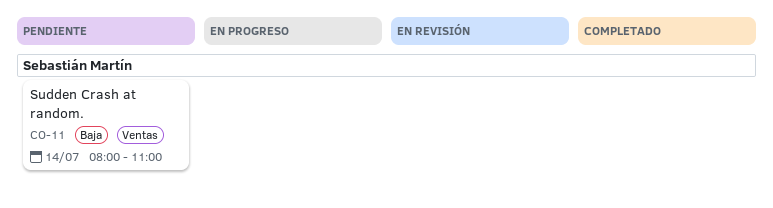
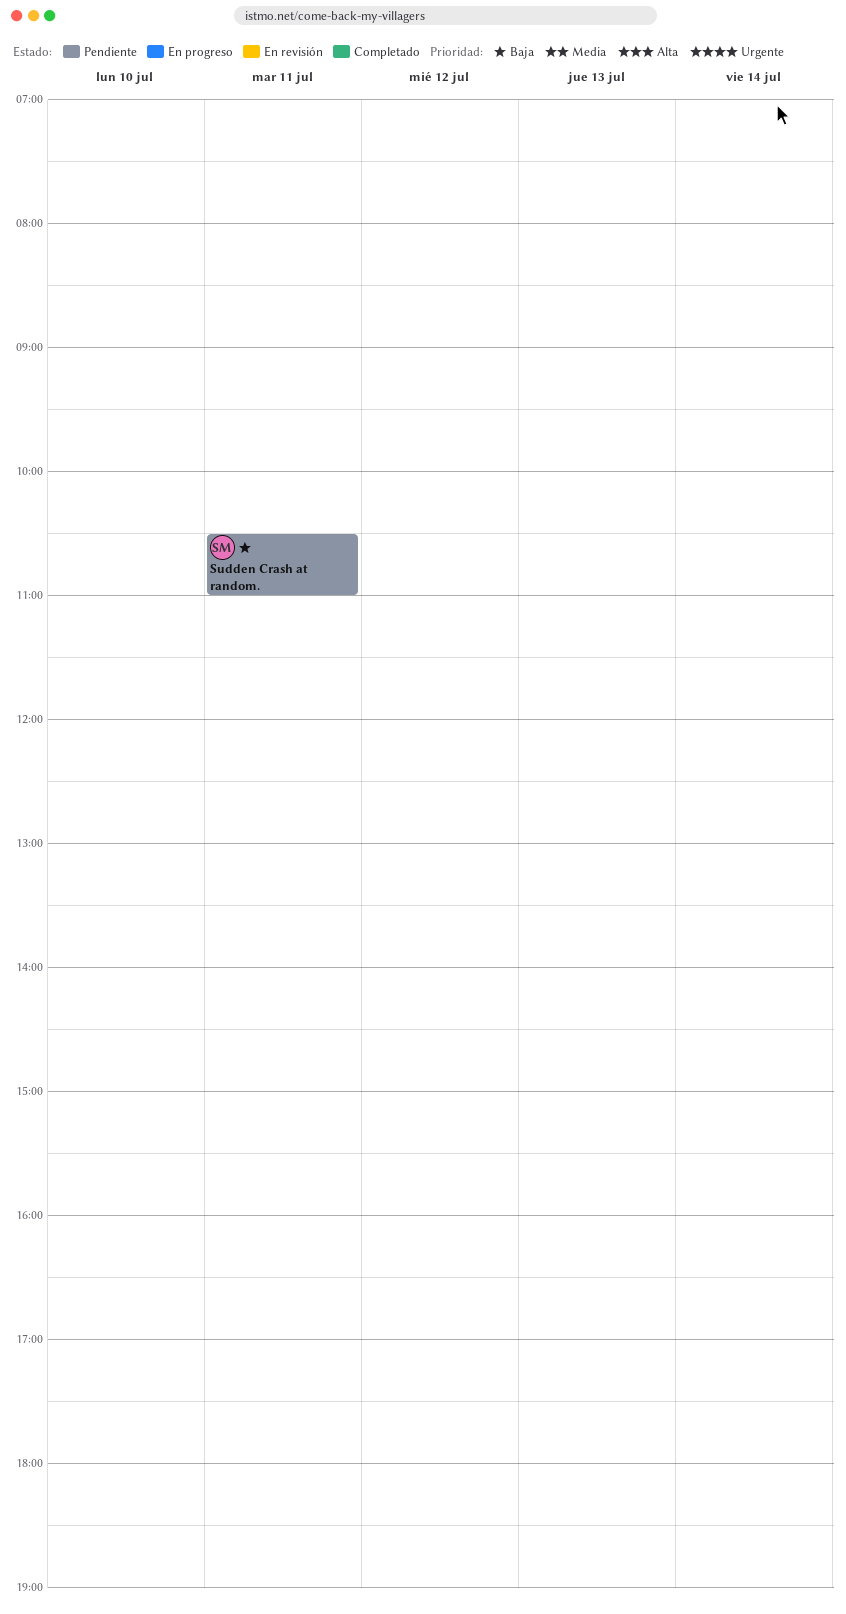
Sudden Crash at random., day: Jul 14 -> Jul 11
Sudden Crash at random., begins: 08:00 -> 10:30

